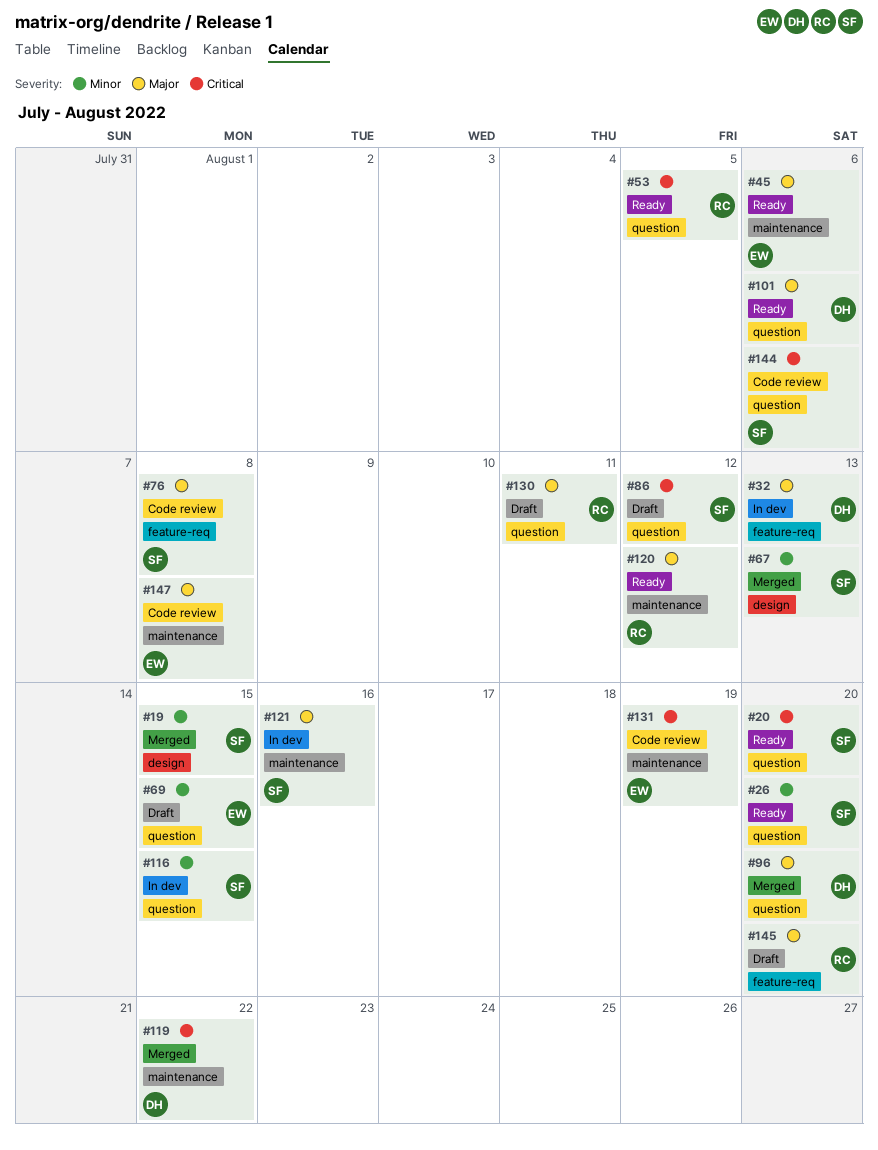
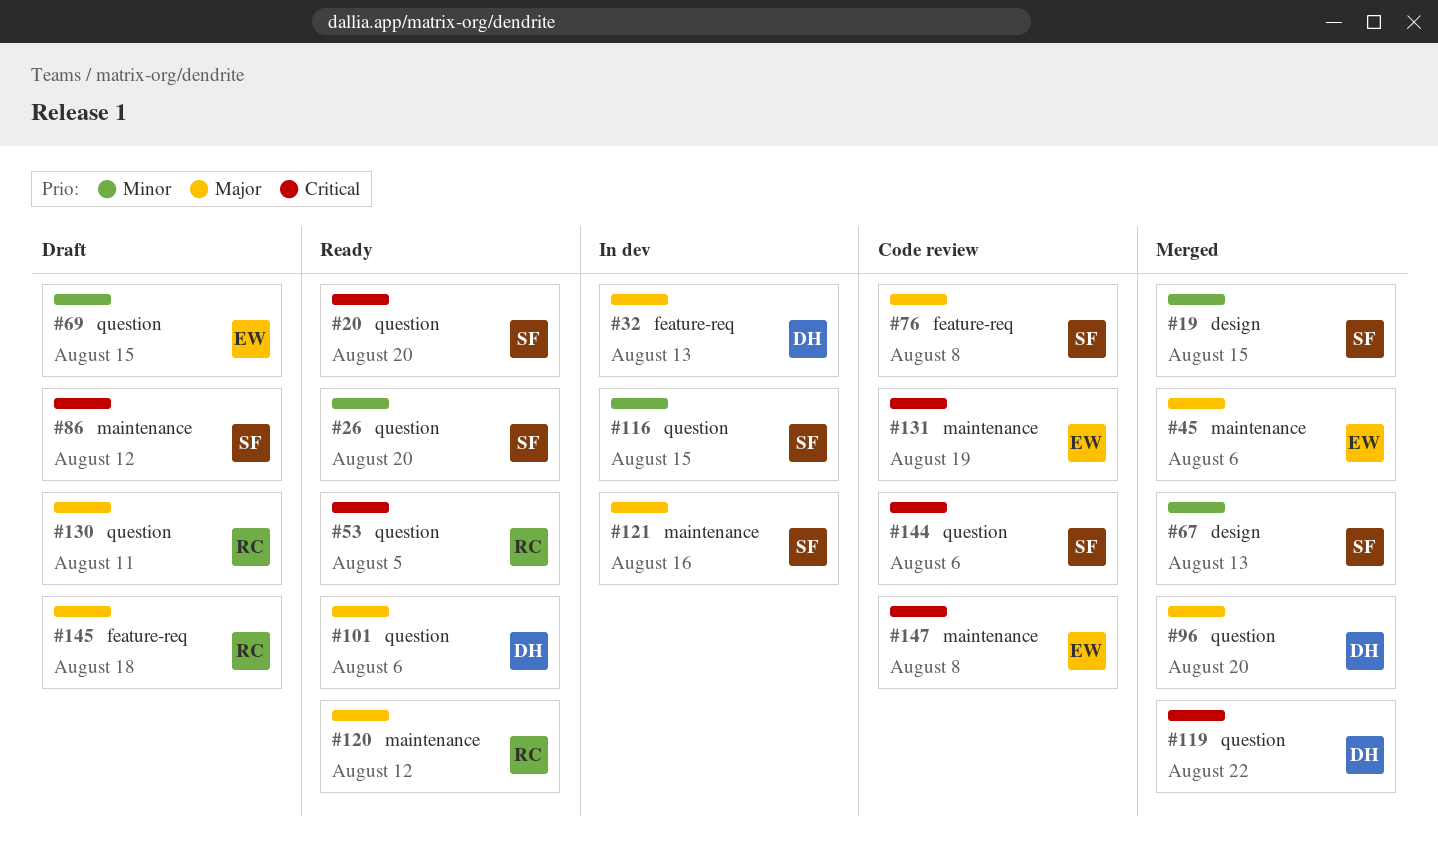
#45, status: Ready -> Merged
#86, label: question -> maintenance
#119, label: maintenance -> question
#145, due: Aug 20 -> Aug 18
#147, priority: Major -> Critical

